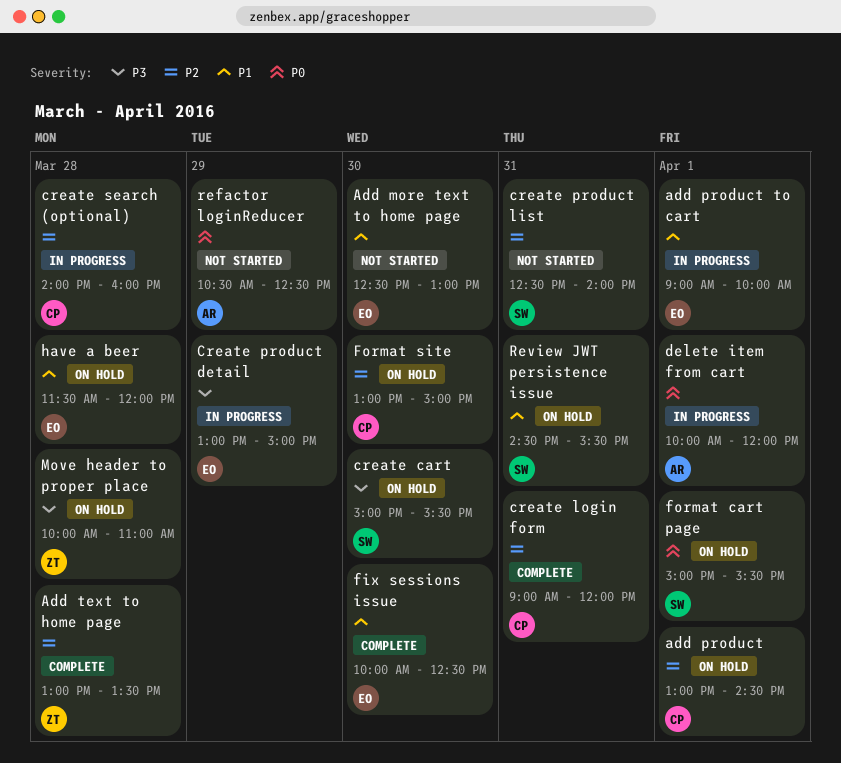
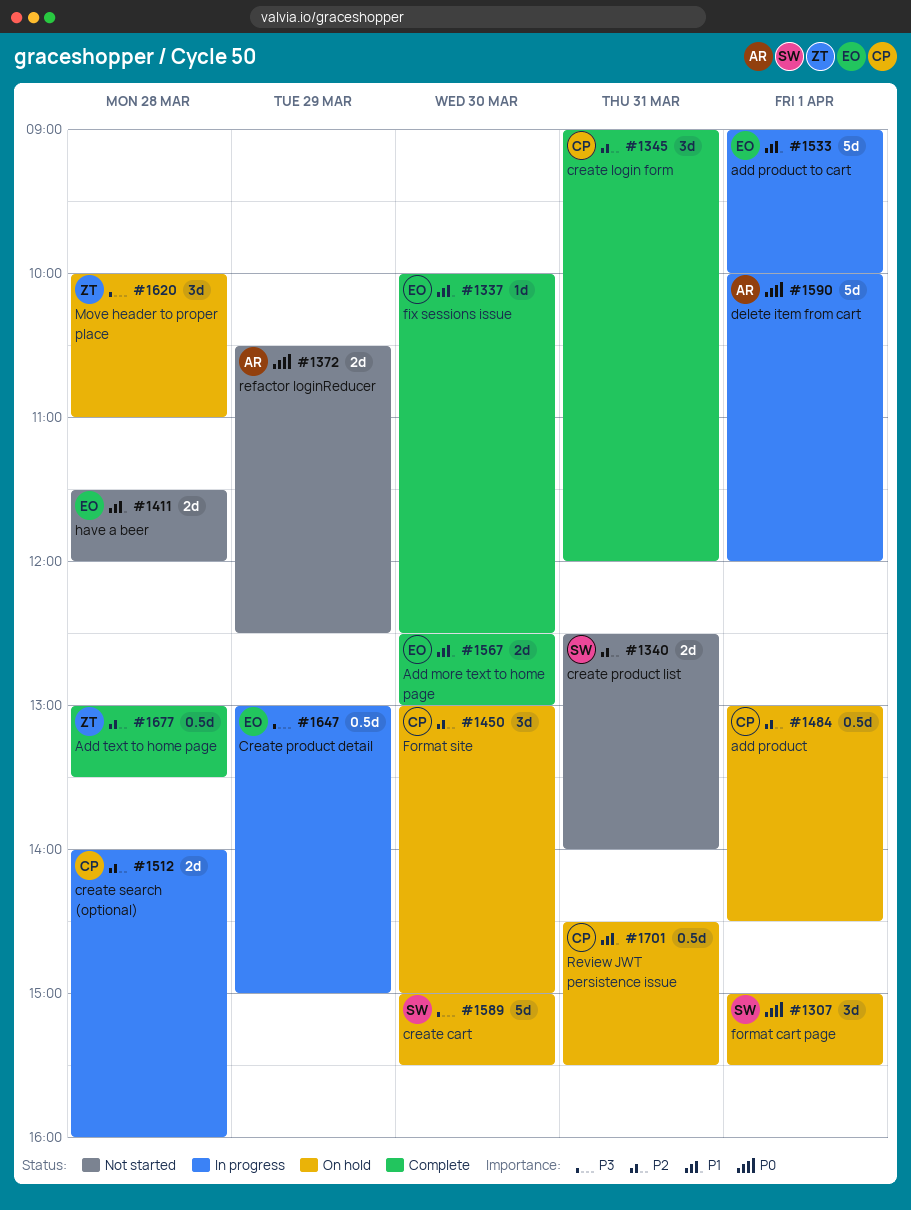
Add more text to home page, status: Not started -> Complete
have a beer, status: On hold -> Not started
Review JWT persistence issue, owner: SW -> CP

